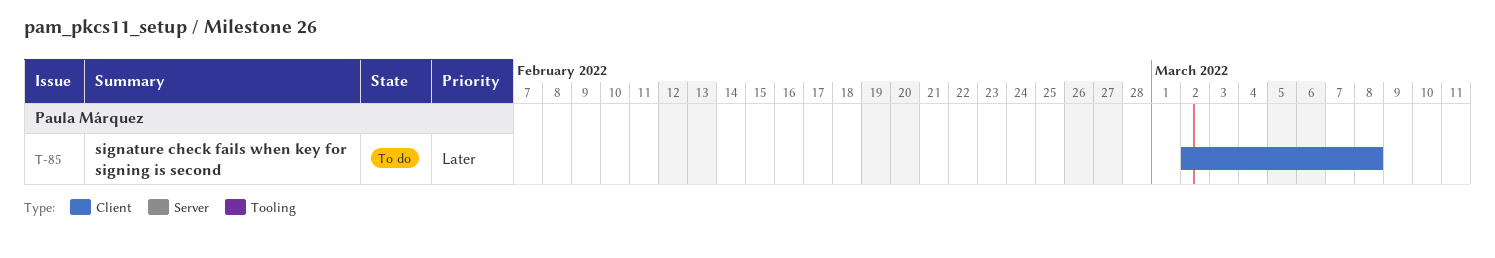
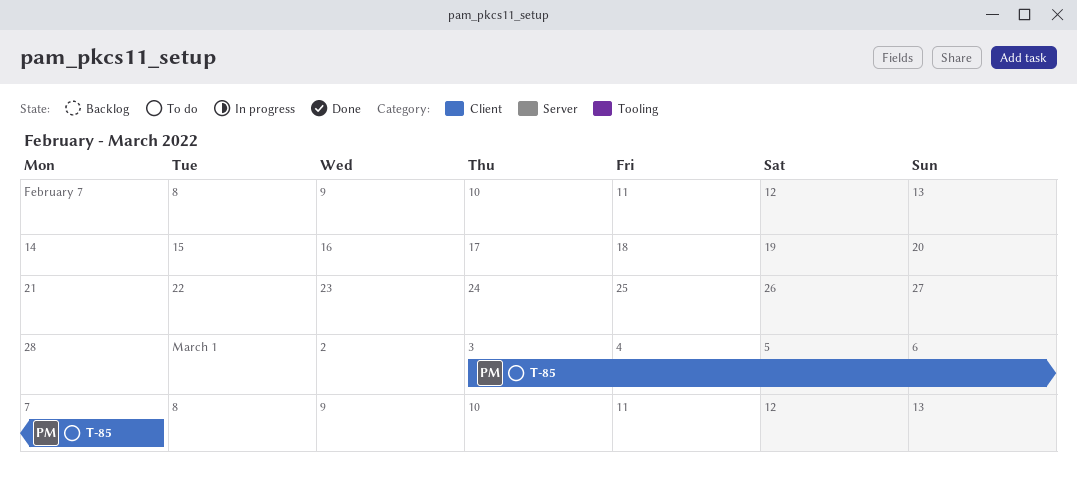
T-85, start: Mar 2 -> Mar 3
T-85, due: Mar 8 -> Mar 7

